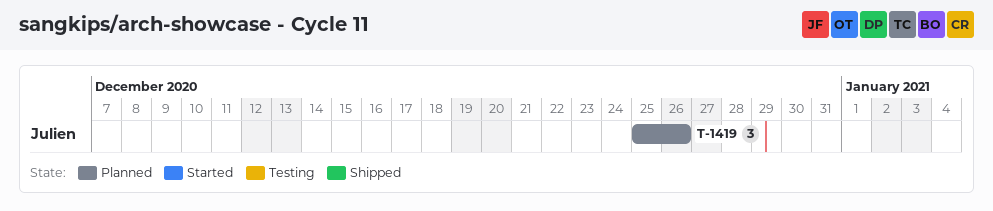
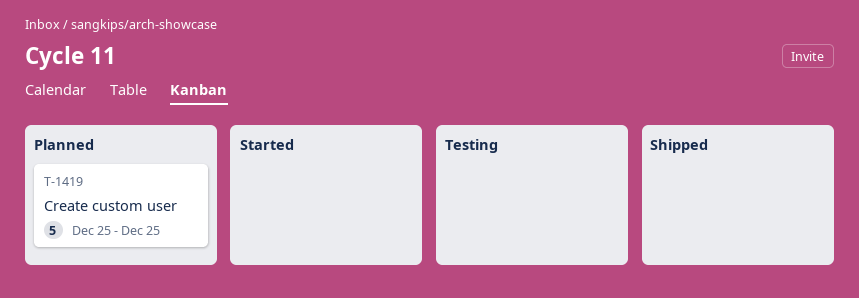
T-1419, estimate: 3 -> 5
T-1419, due: Dec 26 -> Dec 25

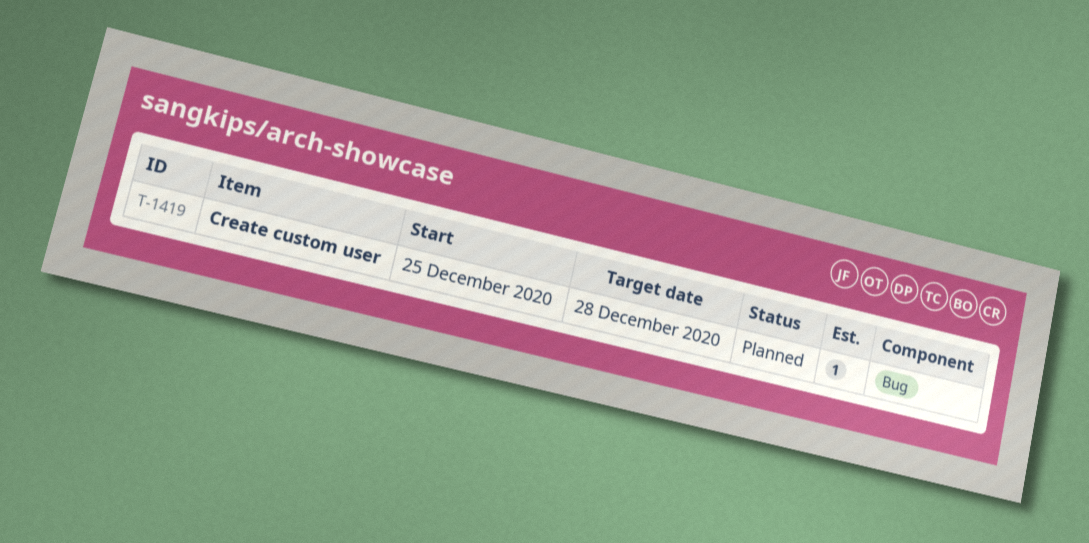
T-1419, estimate: 5 -> 1
T-1419, due: Dec 25 -> Dec 28

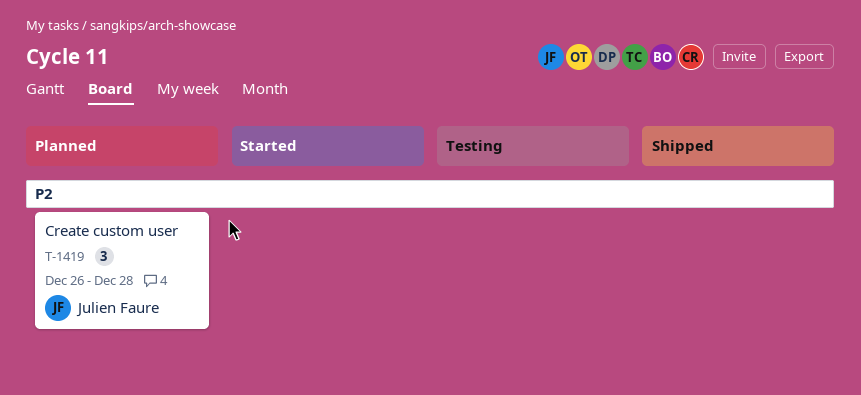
T-1419, estimate: 1 -> 3
T-1419, start: Dec 25 -> Dec 26

